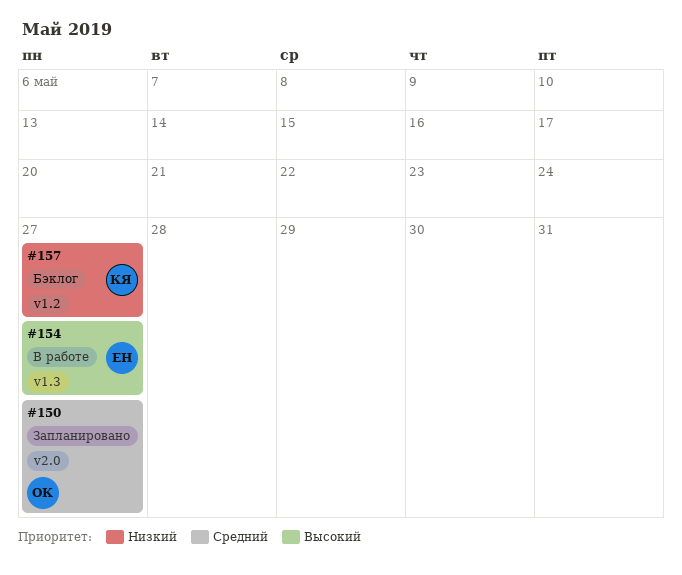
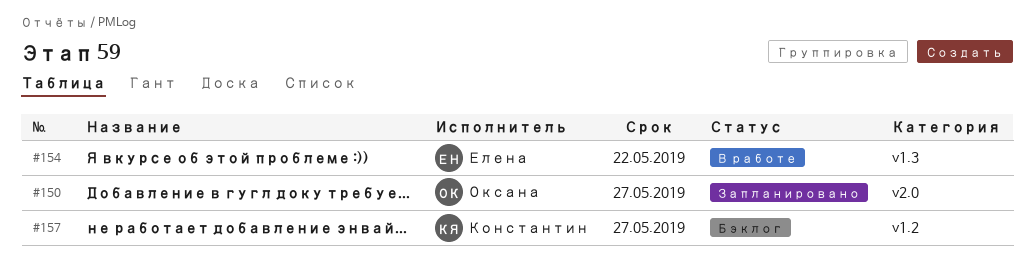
#154, due: May 27 -> May 22

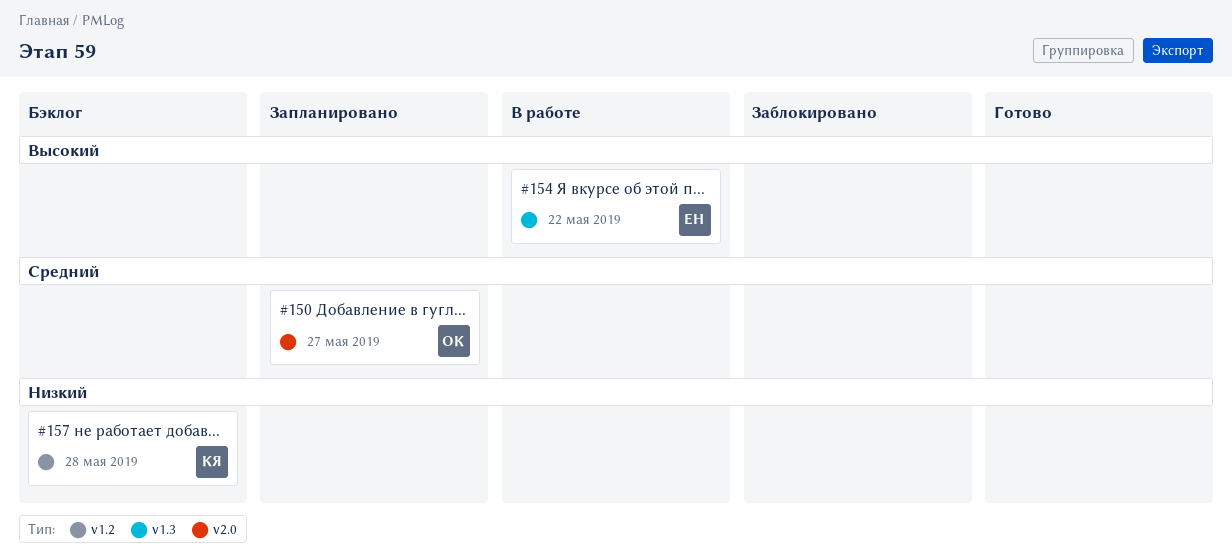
#157, due: May 27 -> May 28

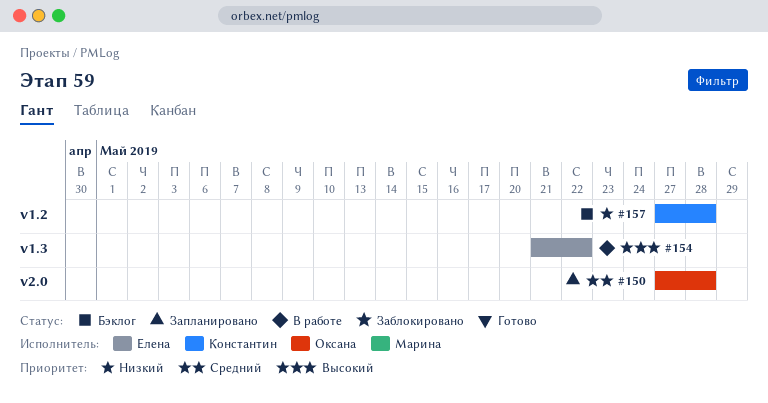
#150, due: May 27 -> May 28

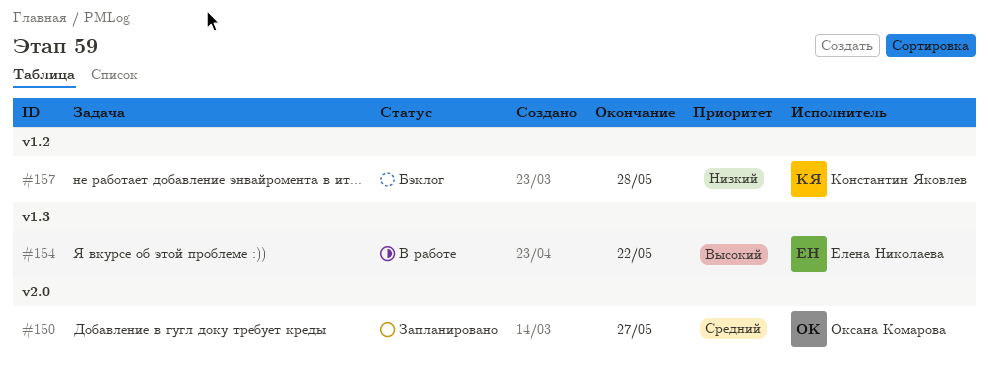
#150, due: May 28 -> May 27

